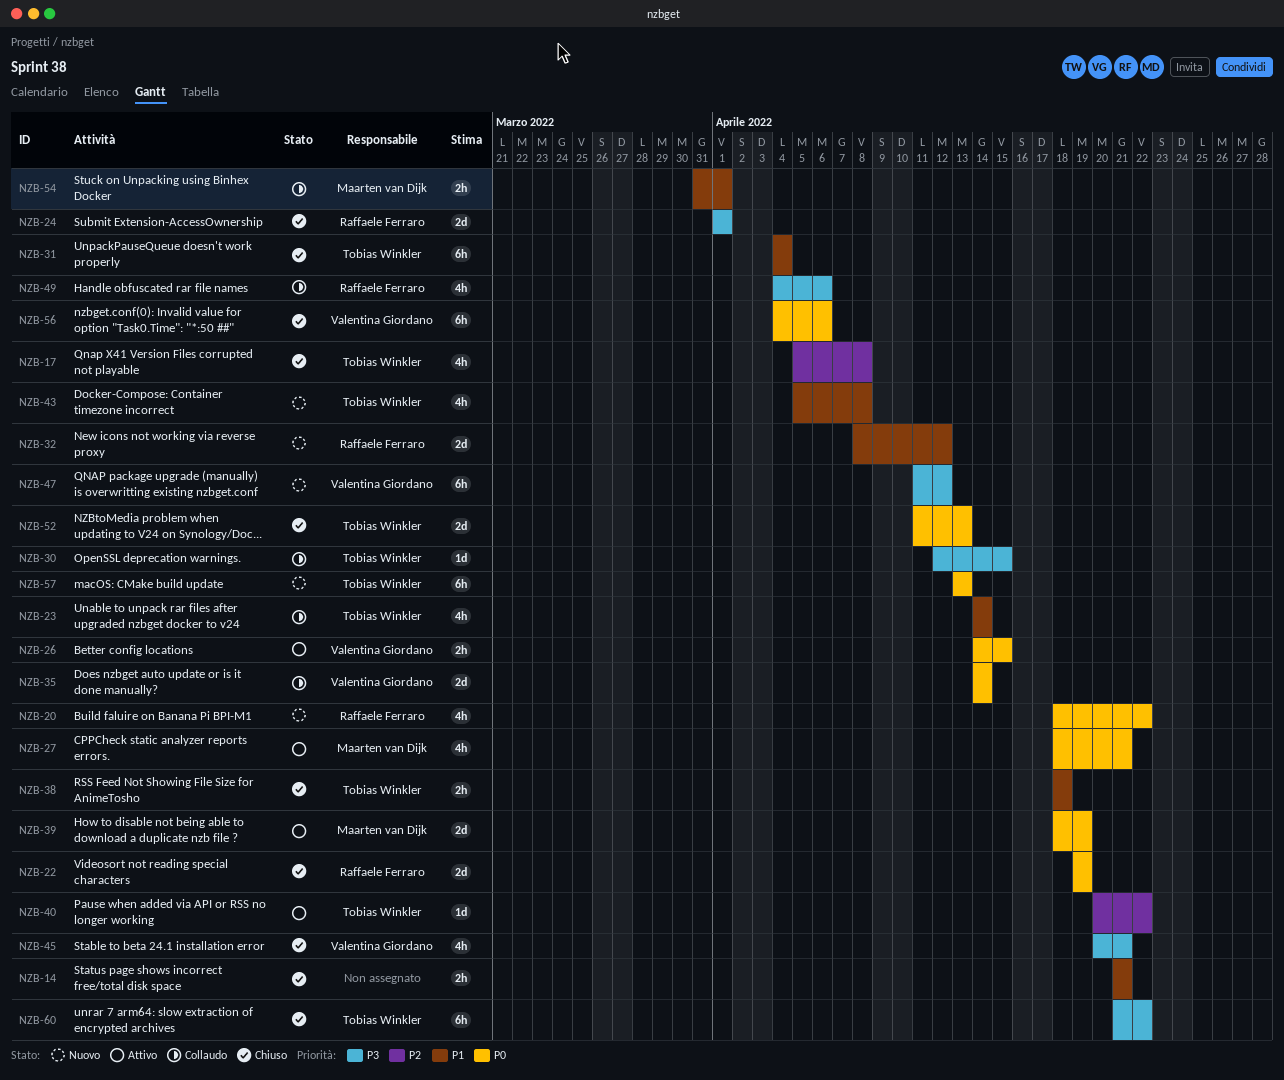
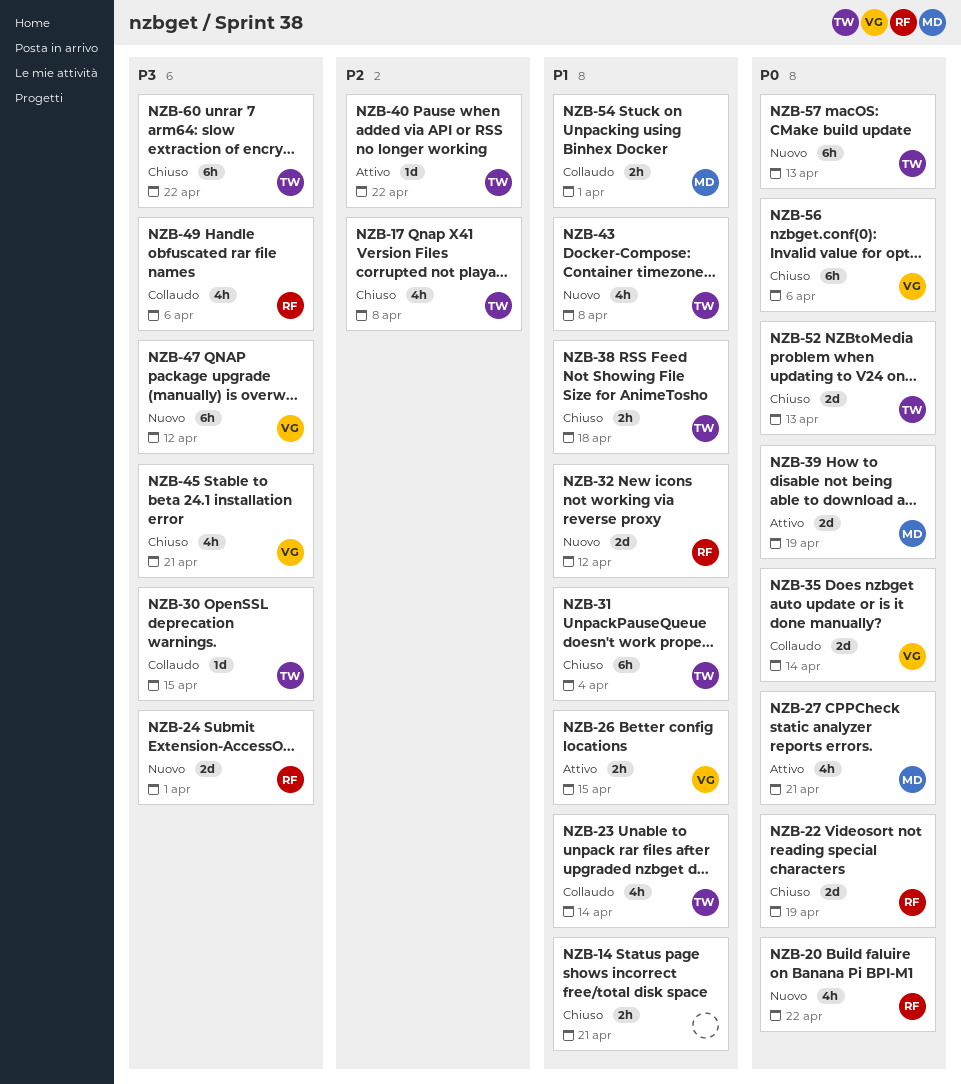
NZB-24, status: Chiuso -> Nuovo
NZB-26, priority: P0 -> P1

